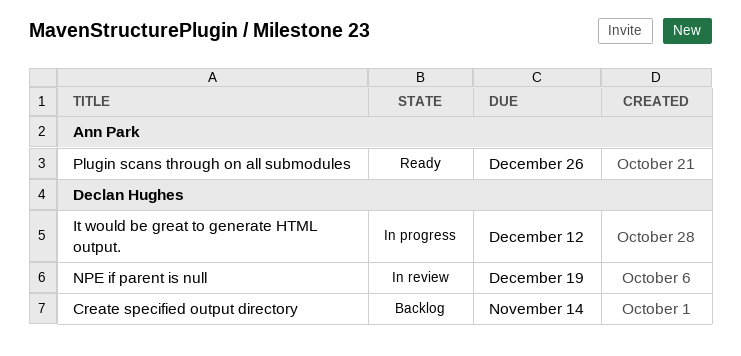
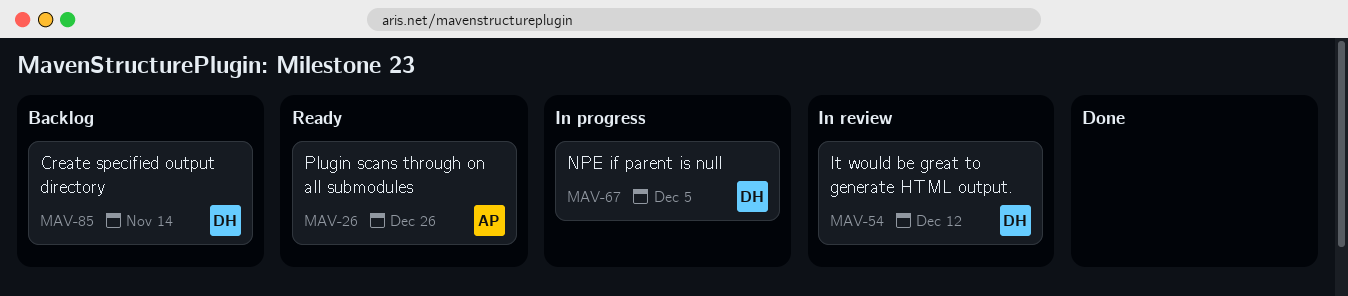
It would be great to generate HTML output., status: In progress -> In review
NPE if parent is null, status: In review -> In progress
NPE if parent is null, due: Dec 19 -> Dec 5

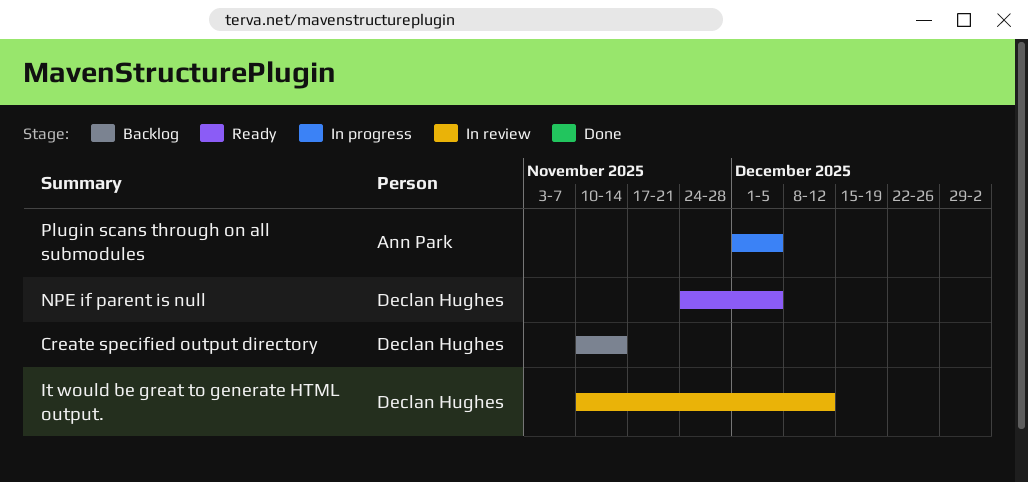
NPE if parent is null, status: In progress -> Ready
Plugin scans through on all submodules, status: Ready -> In progress
Plugin scans through on all submodules, due: Dec 26 -> Dec 5

